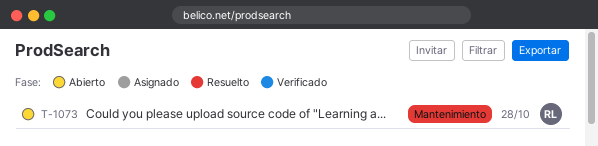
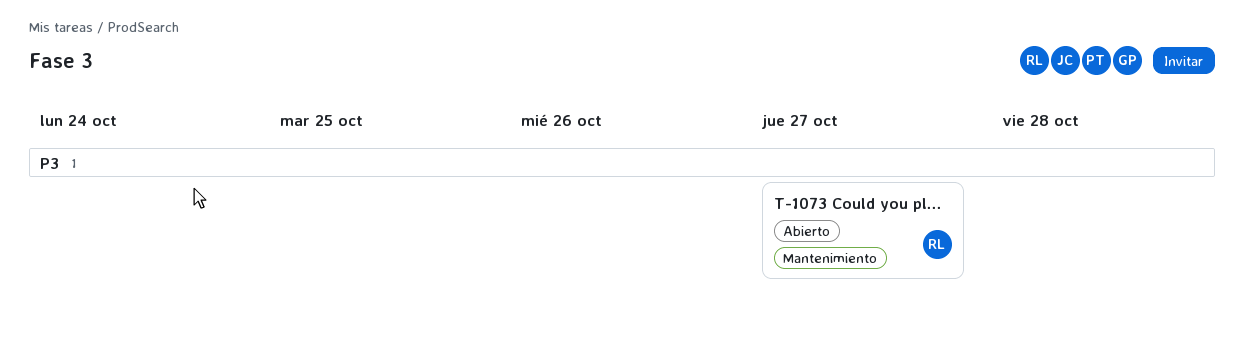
T-1073, due: Oct 28 -> Oct 27

